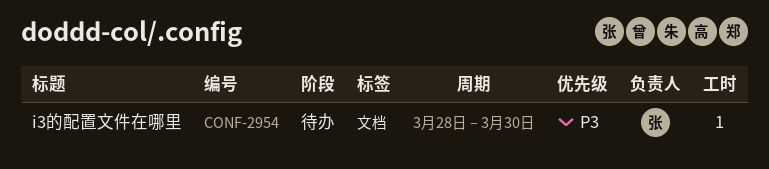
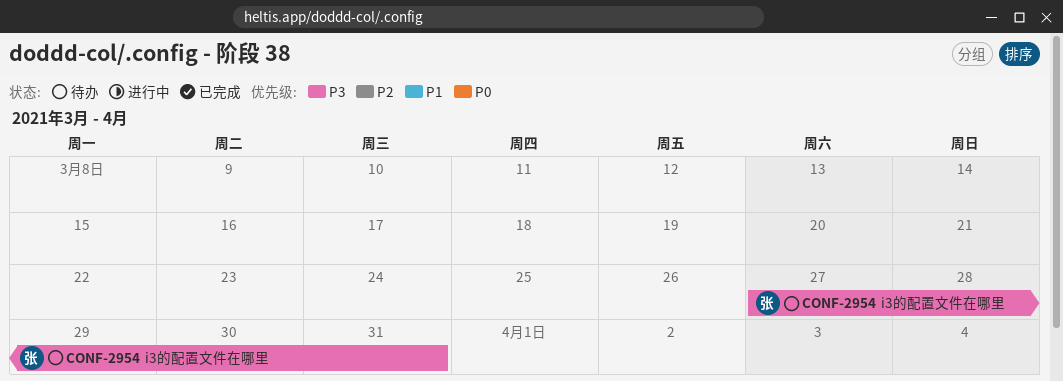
CONF-2954, start: Mar 28 -> Mar 27
CONF-2954, due: Mar 30 -> Mar 31

